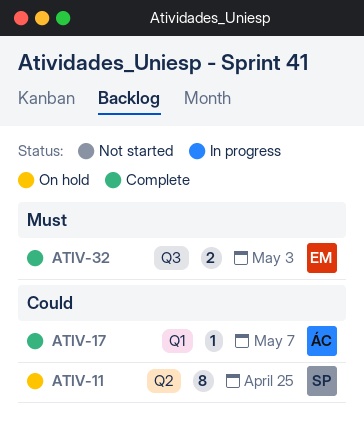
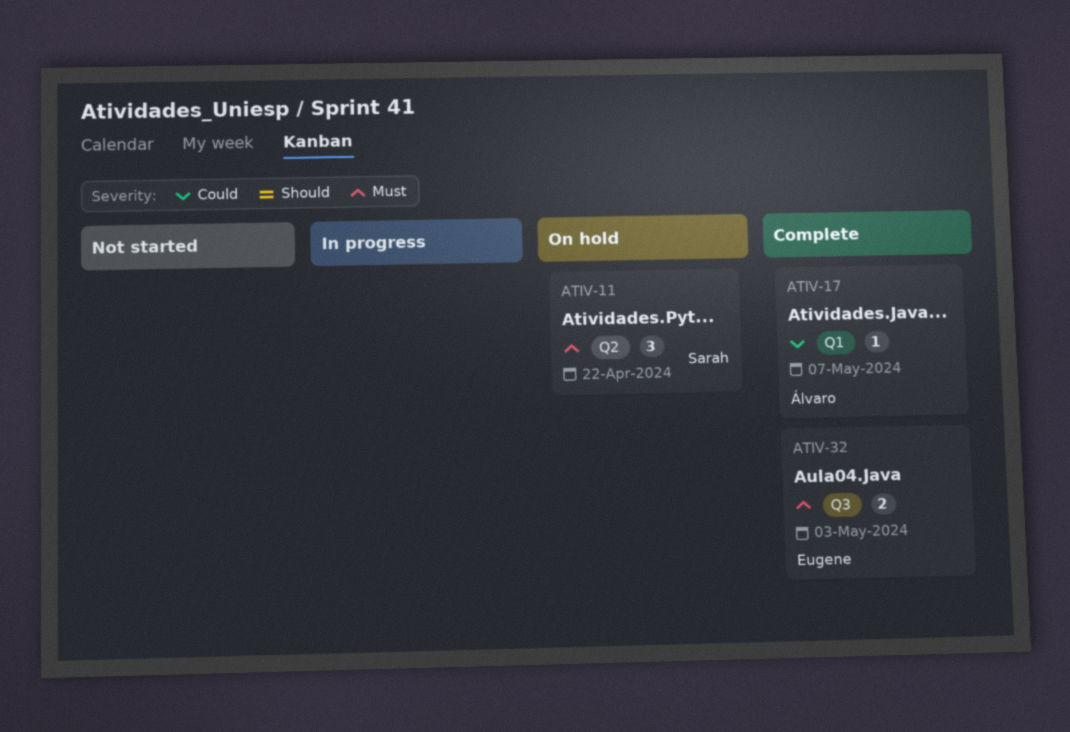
ATIV-11, priority: Could -> Must
ATIV-11, estimate: 8 -> 3
ATIV-11, due: Apr 25 -> Apr 22

